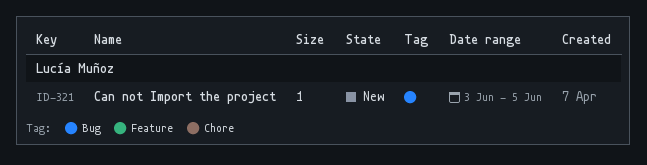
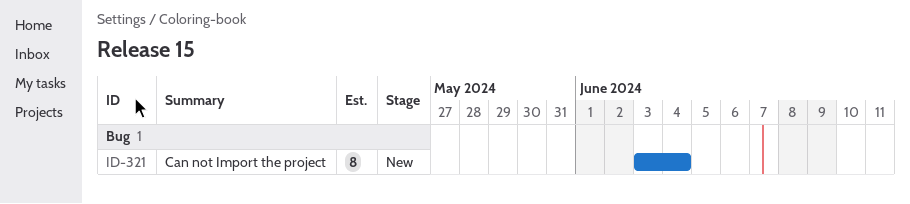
ID-321, estimate: 1 -> 8
ID-321, due: Jun 5 -> Jun 4

